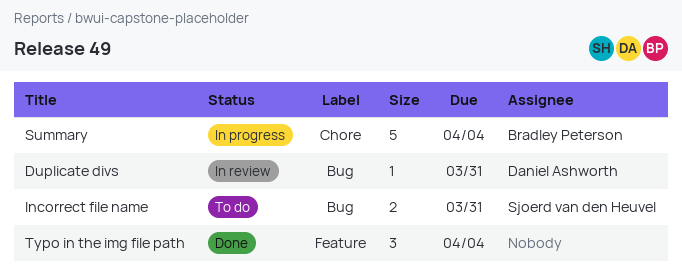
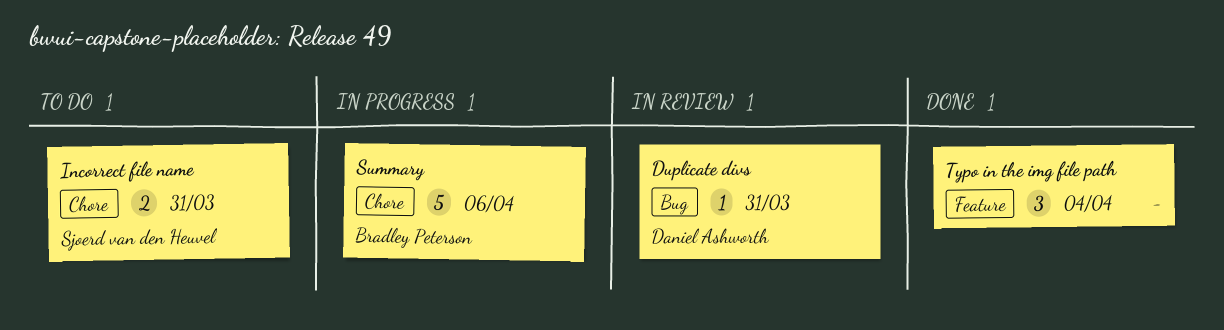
Incorrect file name, label: Bug -> Chore
Summary, due: Apr 4 -> Apr 6

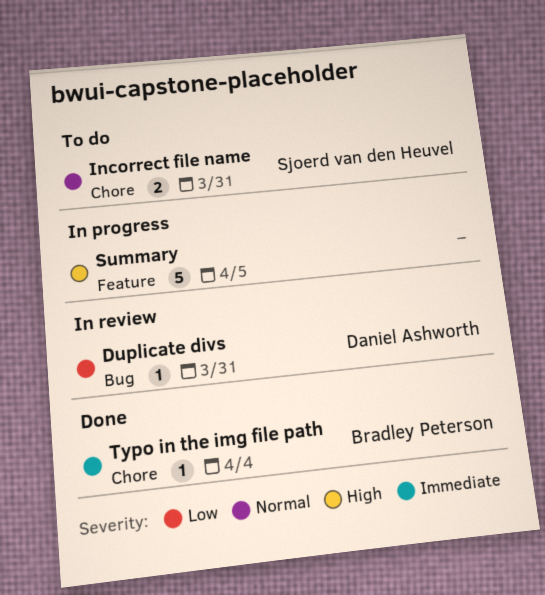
Summary, owner: Bradley Peterson -> none
Summary, label: Chore -> Feature
Summary, due: Apr 6 -> Apr 5
Typo in the img file path, owner: none -> Bradley Peterson
Typo in the img file path, label: Feature -> Chore
Typo in the img file path, estimate: 3 -> 1

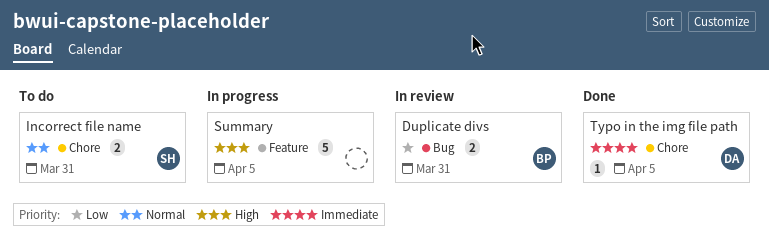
Duplicate divs, owner: Daniel Ashworth -> Bradley Peterson
Duplicate divs, estimate: 1 -> 2
Typo in the img file path, owner: Bradley Peterson -> Daniel Ashworth
Typo in the img file path, due: Apr 4 -> Apr 5

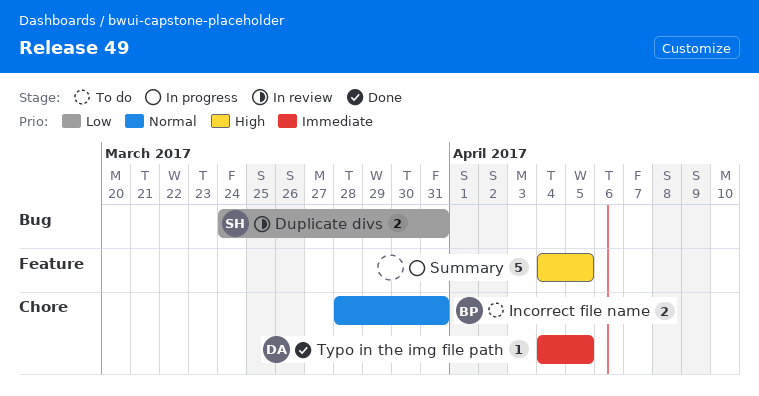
Duplicate divs, owner: BP -> SH
Incorrect file name, owner: SH -> BP

